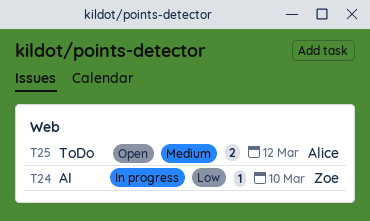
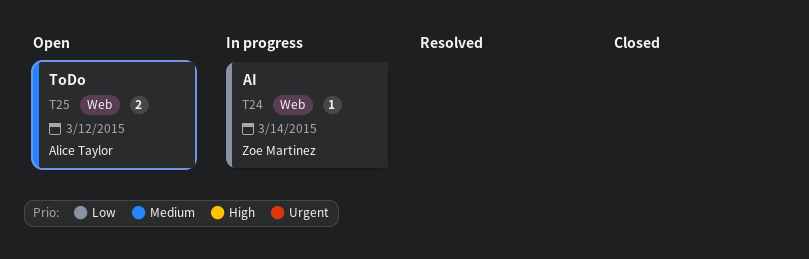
T24, due: Mar 10 -> Mar 14

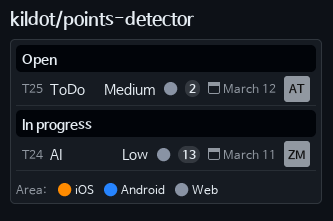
T24, estimate: 1 -> 13
T24, due: Mar 14 -> Mar 11

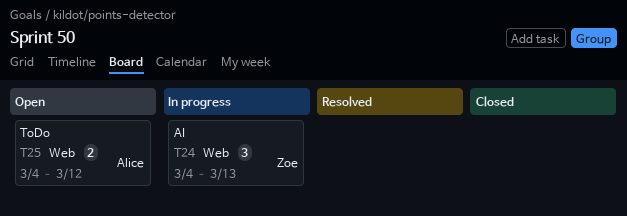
T24, estimate: 13 -> 3
T24, due: Mar 11 -> Mar 13

